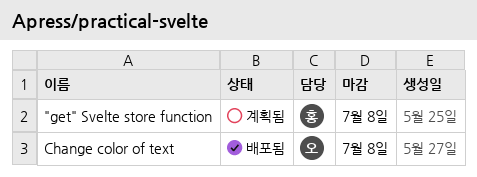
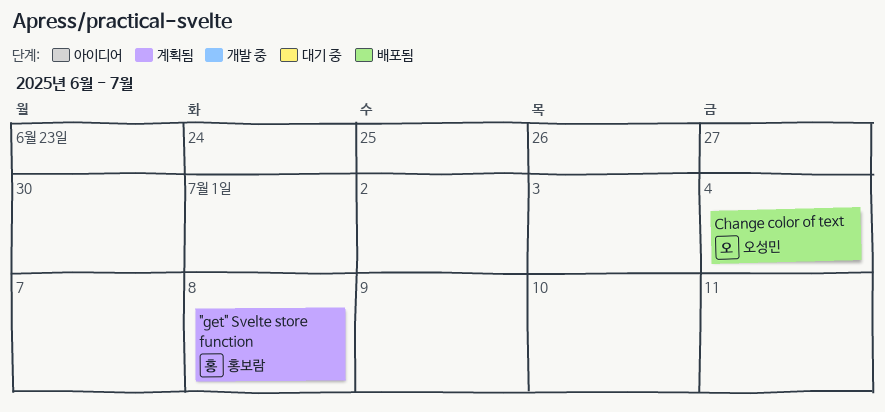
Change color of text, due: Jul 8 -> Jul 4

